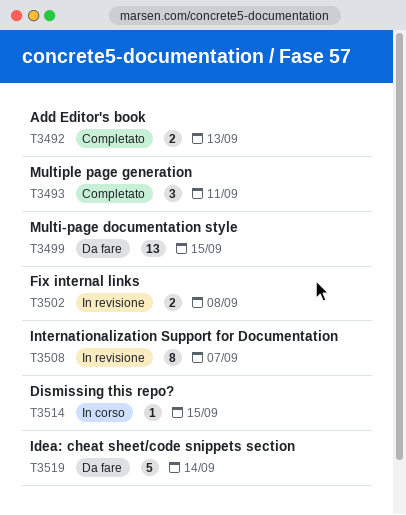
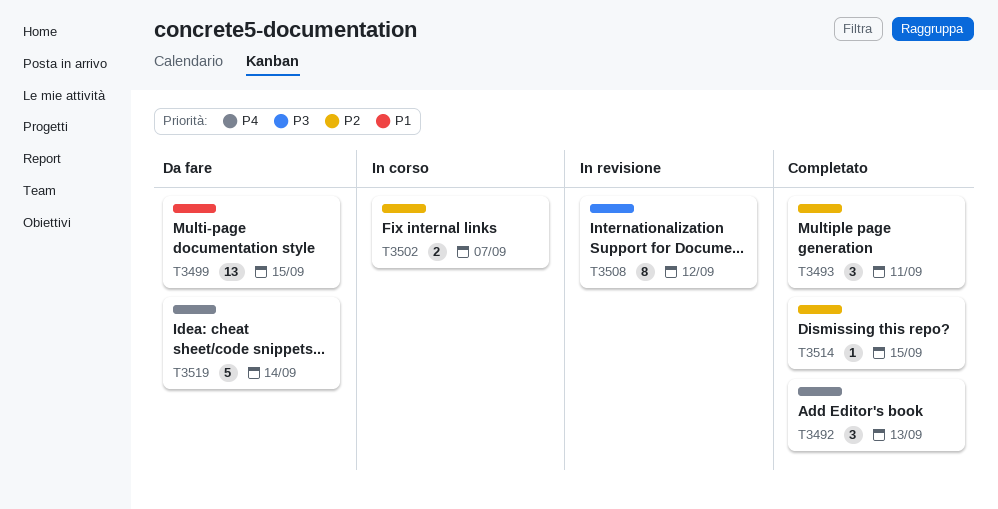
T3492, estimate: 2 -> 3
T3502, status: In revisione -> In corso
T3502, due: Sep 8 -> Sep 7
T3508, due: Sep 7 -> Sep 12
T3514, status: In corso -> Completato

